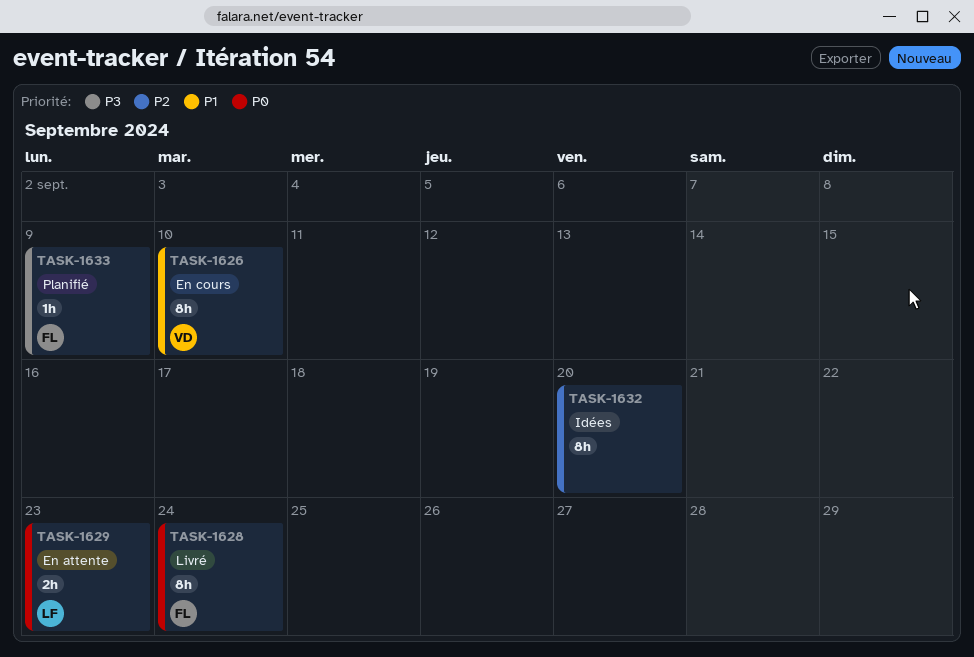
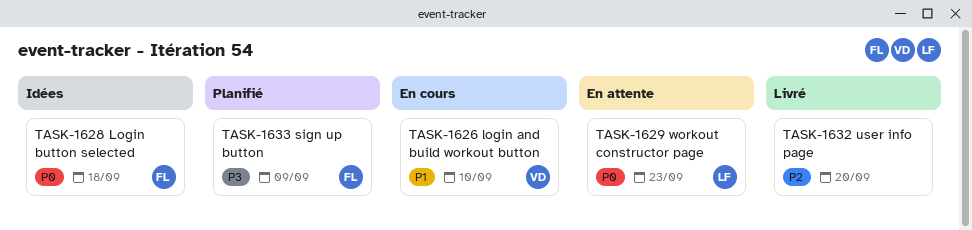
TASK-1628, status: Livré -> Idées
TASK-1628, due: Sep 24 -> Sep 18
TASK-1632, status: Idées -> Livré

